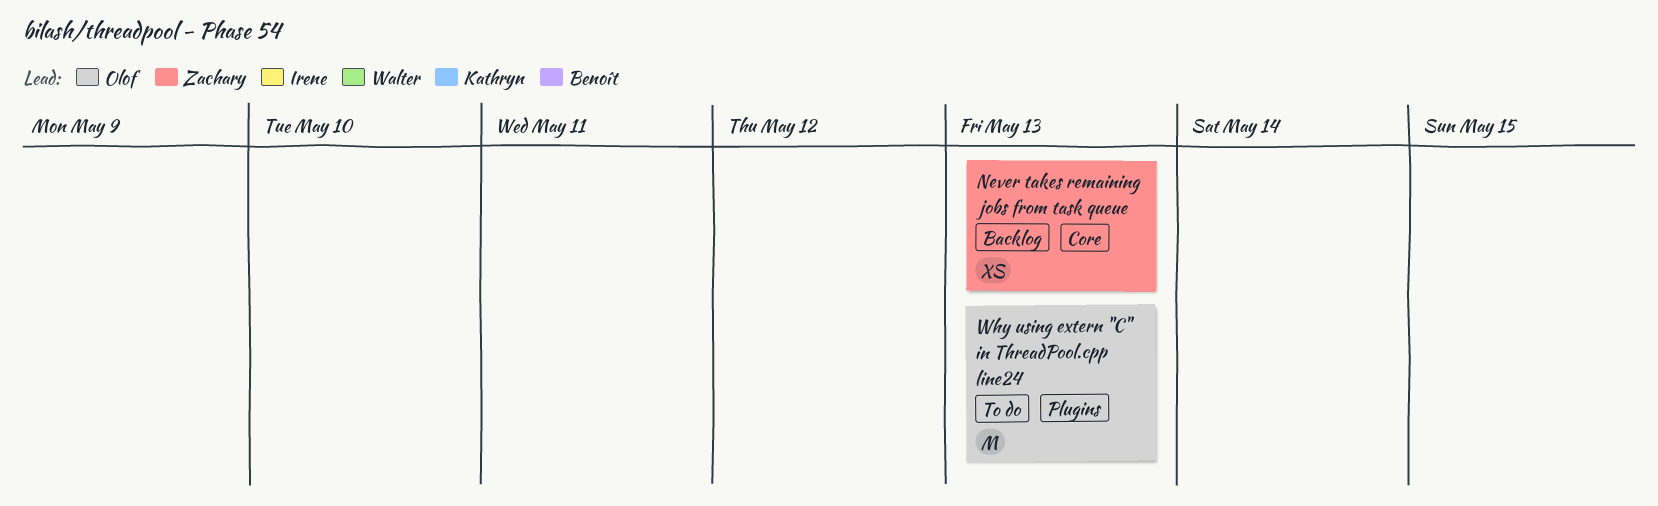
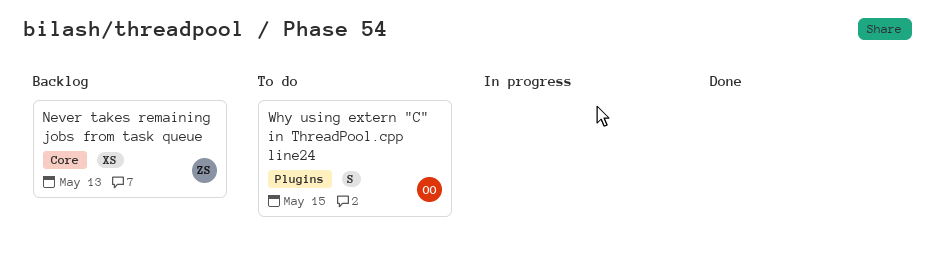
Why using extern "C" in ThreadPool.cpp line24, estimate: M -> S
Why using extern "C" in ThreadPool.cpp line24, due: May 13 -> May 15

